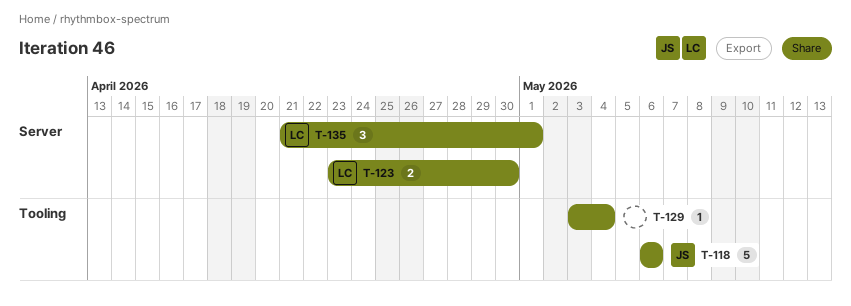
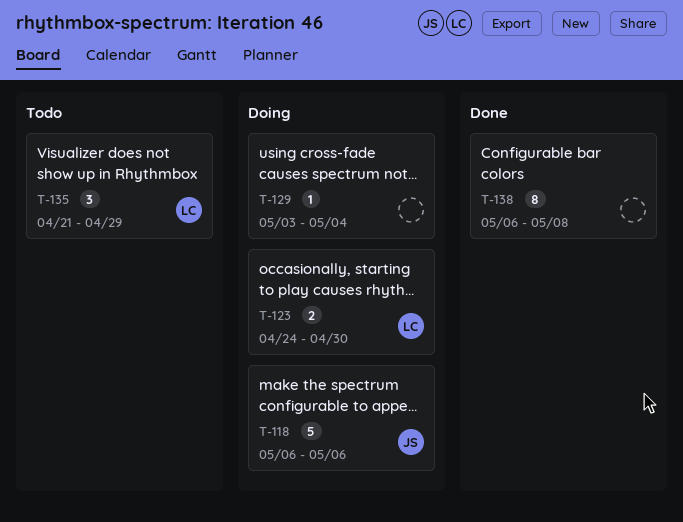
T-123, start: Apr 23 -> Apr 24
T-135, due: May 1 -> Apr 29
T-138: none -> present

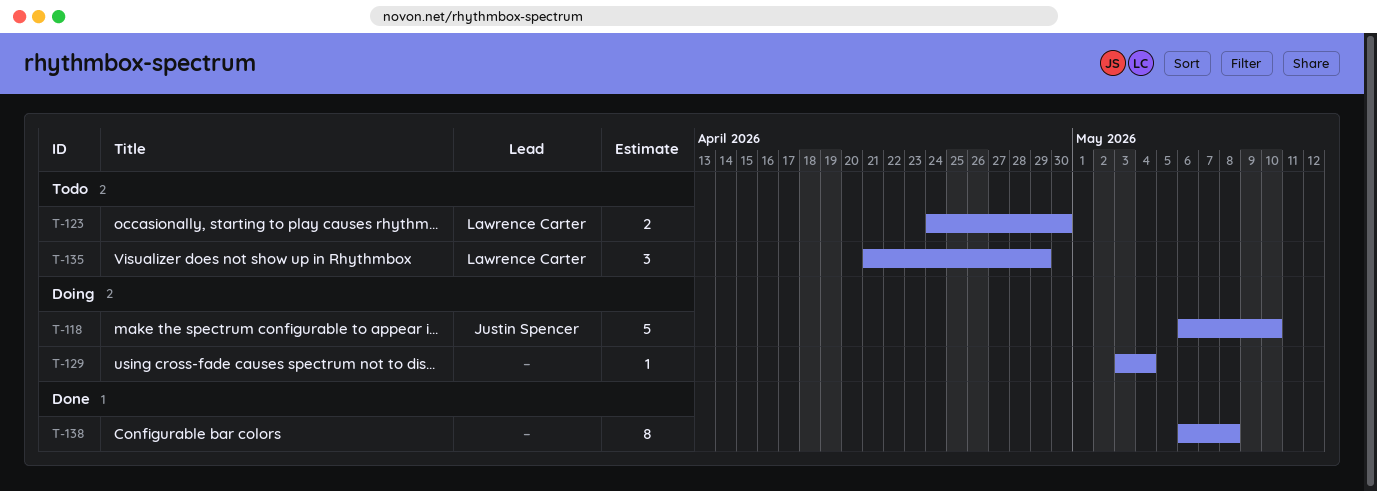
T-118, due: May 6 -> May 10
T-123, status: Doing -> Todo

